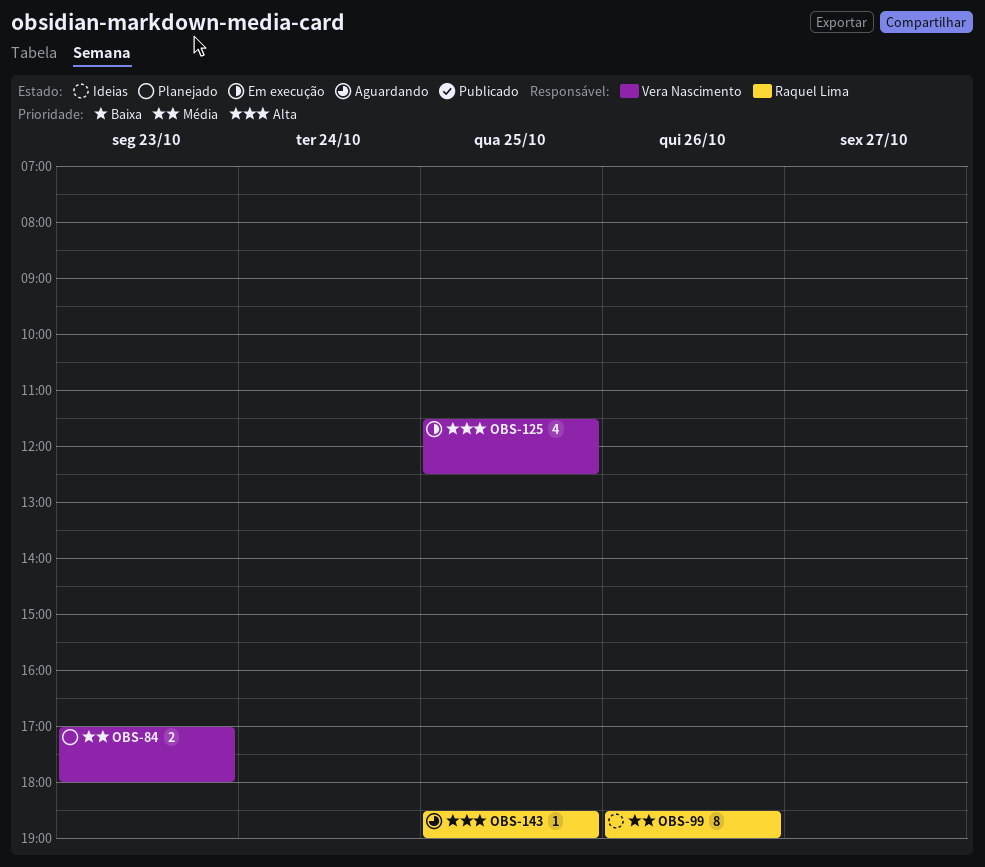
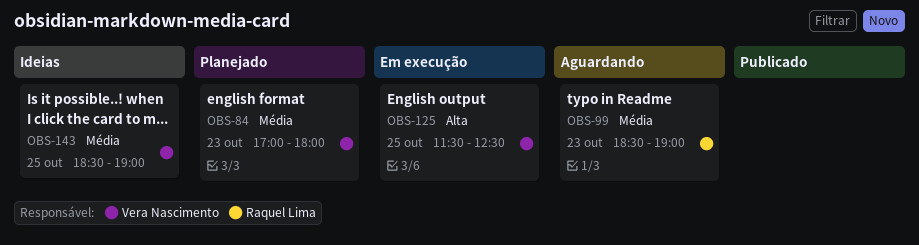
OBS-99, status: Ideias -> Aguardando
OBS-99, day: Oct 26 -> Oct 23
OBS-143, status: Aguardando -> Ideias
OBS-143, owner: Raquel Lima -> Vera Nascimento
OBS-143, priority: Alta -> Média

